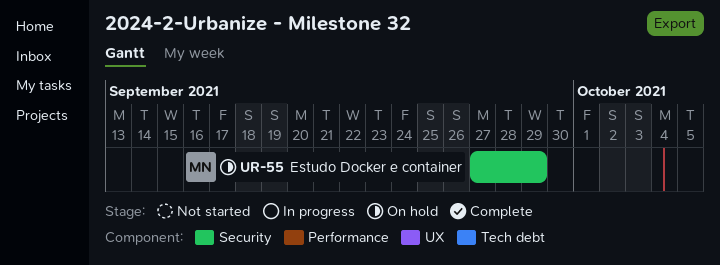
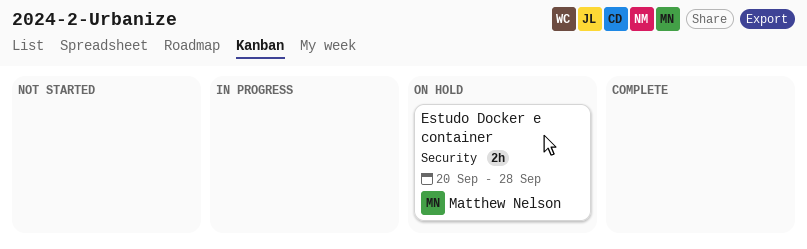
Estudo Docker e container, start: Sep 27 -> Sep 20
Estudo Docker e container, due: Sep 29 -> Sep 28

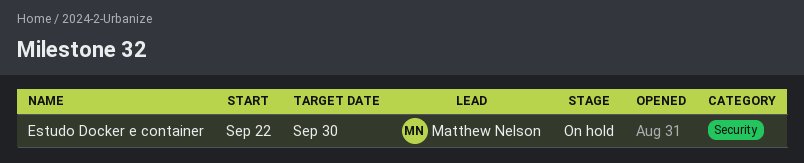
Estudo Docker e container, start: Sep 20 -> Sep 22
Estudo Docker e container, due: Sep 28 -> Sep 30

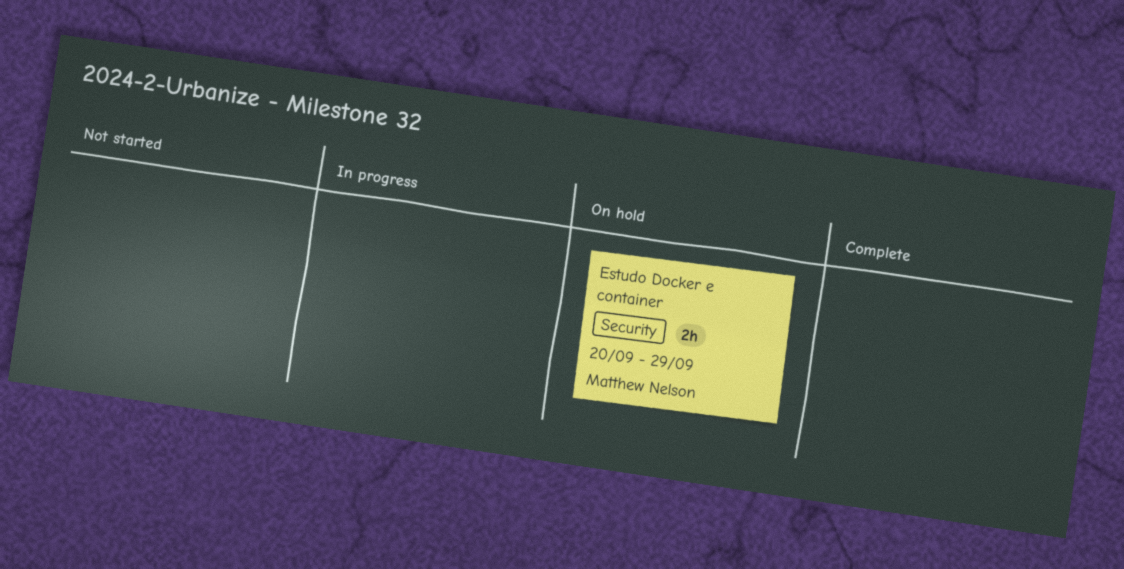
Estudo Docker e container, start: Sep 22 -> Sep 20
Estudo Docker e container, due: Sep 30 -> Sep 29

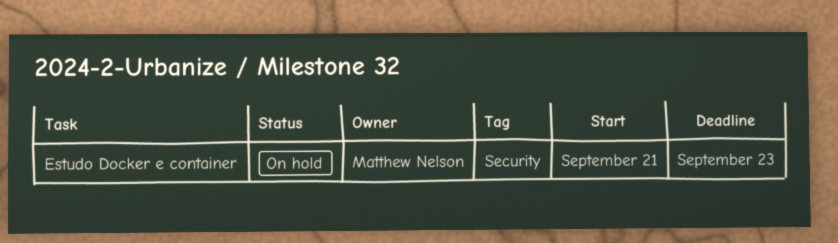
Estudo Docker e container, start: Sep 20 -> Sep 21
Estudo Docker e container, due: Sep 29 -> Sep 23

